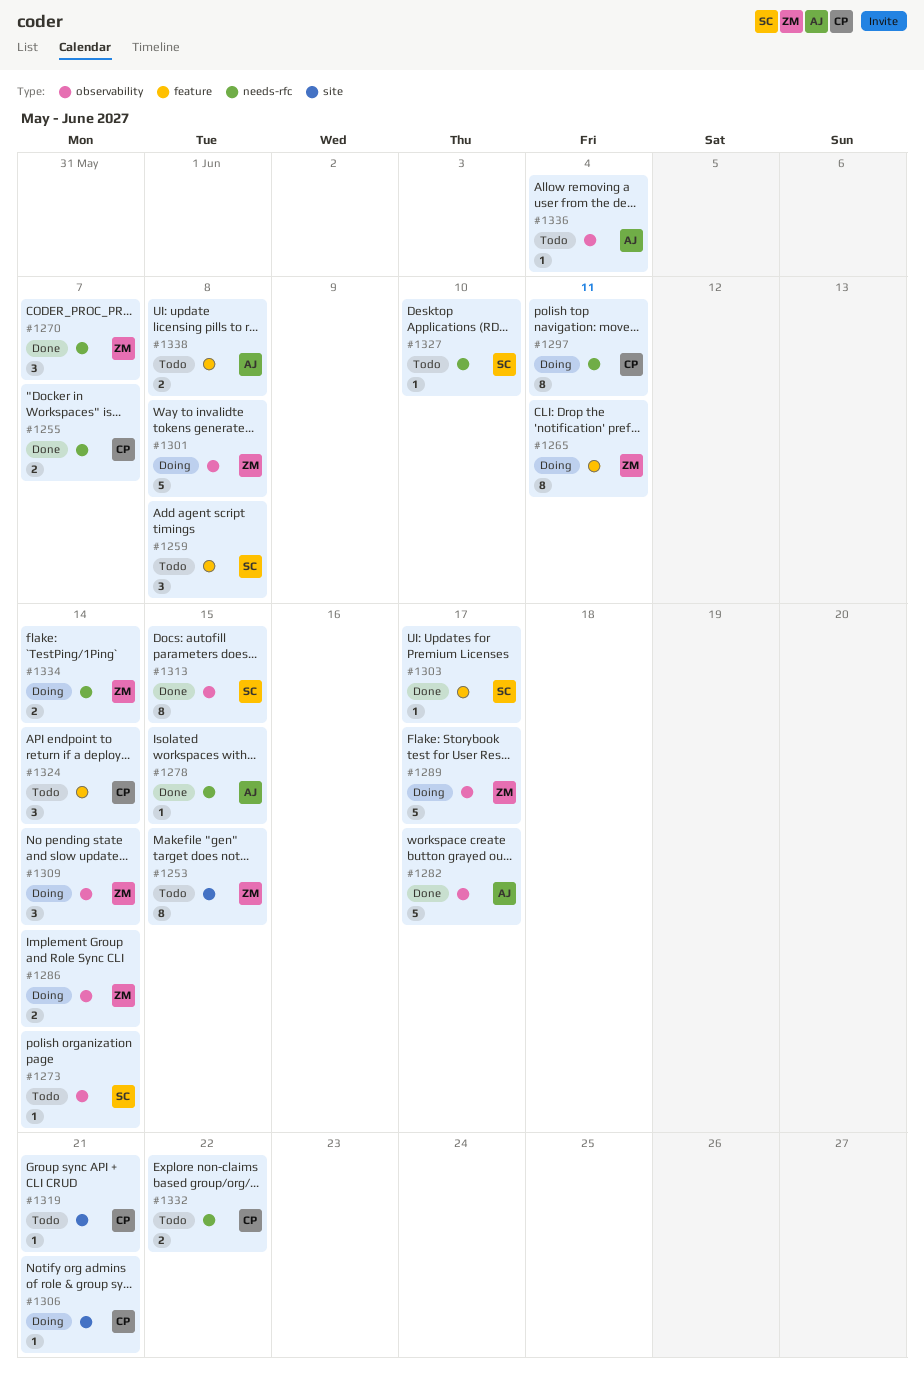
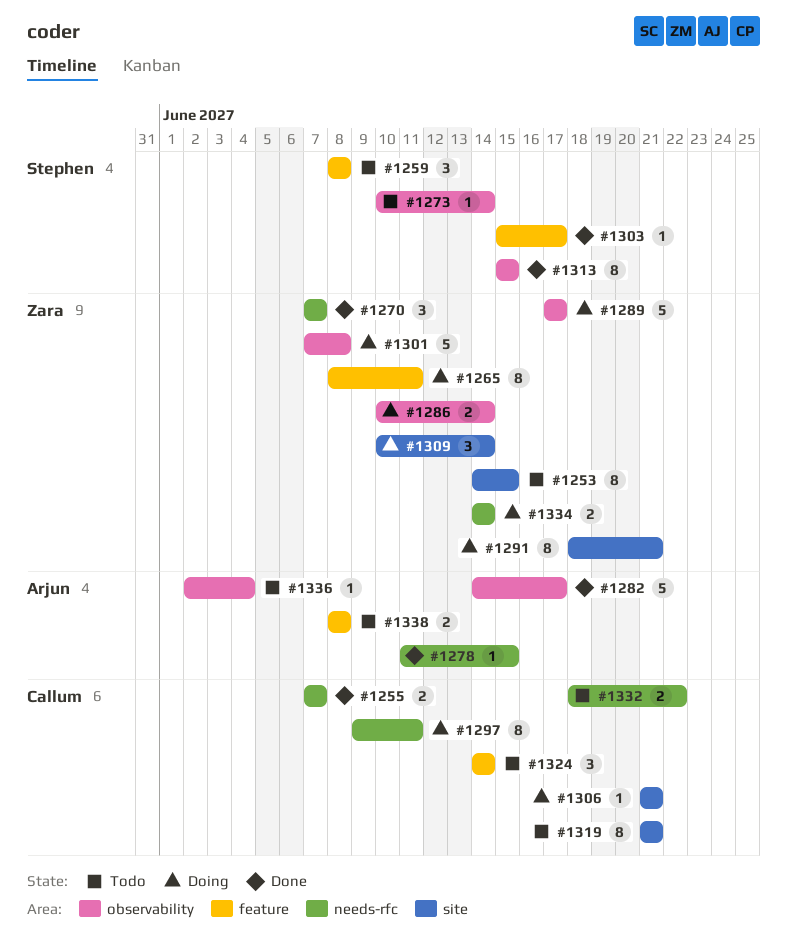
#1291: none -> present
#1309, label: observability -> site
#1319, estimate: 1 -> 8
#1327: present -> none

